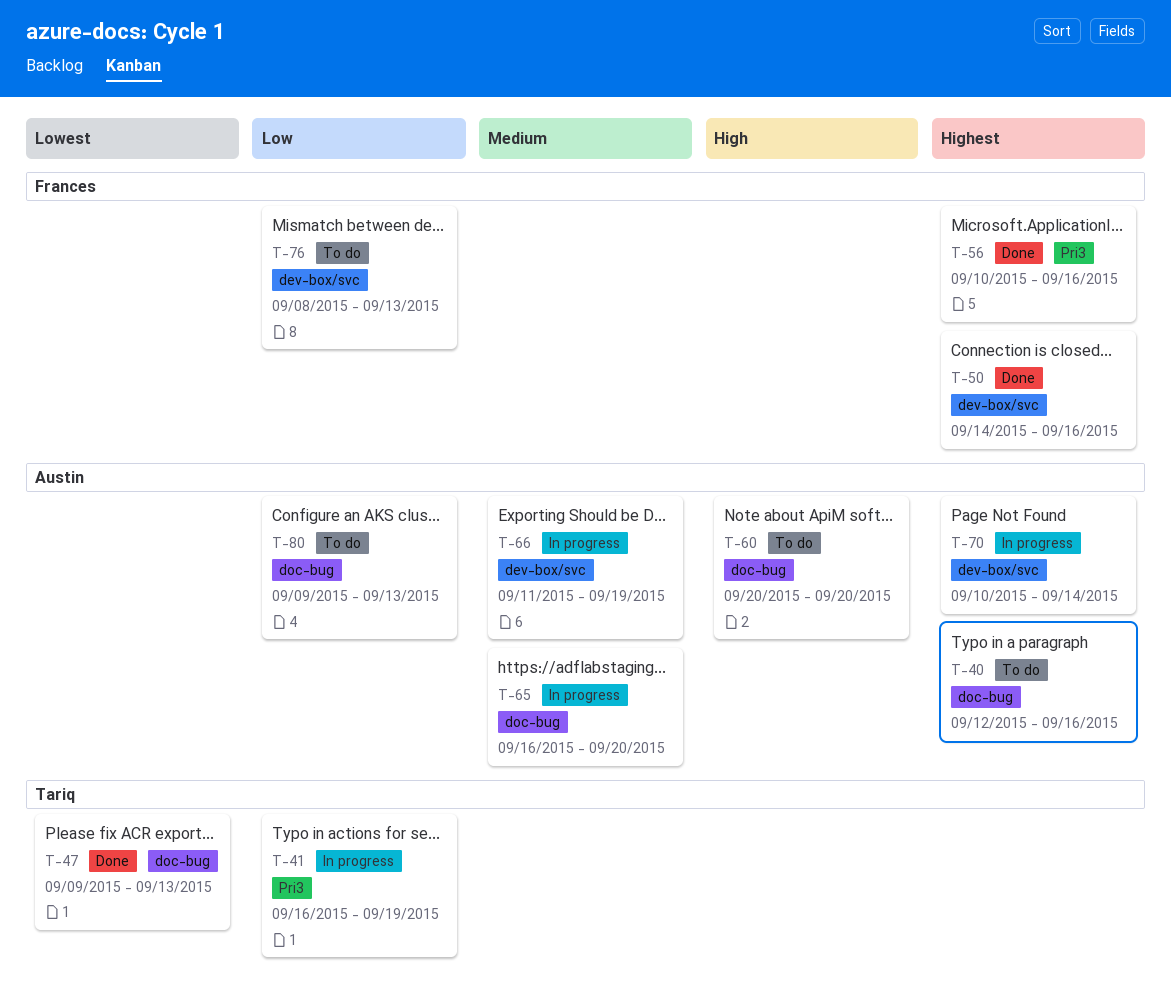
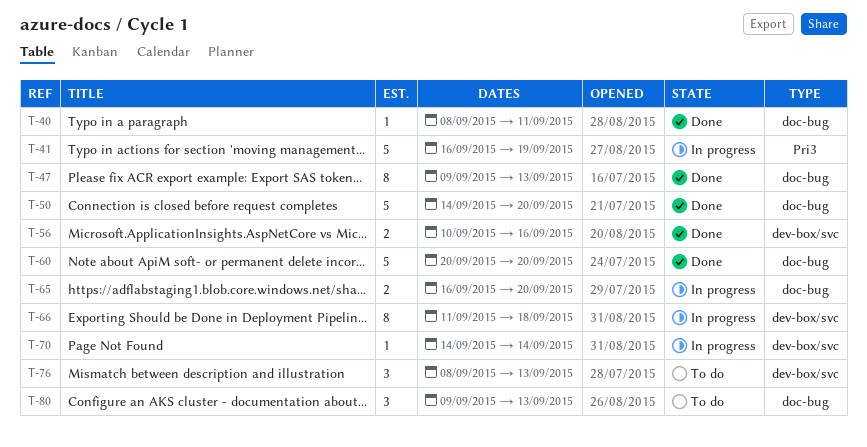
T-40, status: To do -> Done
T-40, start: Sep 12 -> Sep 8
T-40, due: Sep 16 -> Sep 11
T-50, label: dev-box/svc -> doc-bug
T-50, due: Sep 16 -> Sep 20
T-56, label: Pri3 -> dev-box/svc
T-60, status: To do -> Done
T-66, due: Sep 19 -> Sep 18
T-70, start: Sep 10 -> Sep 14

